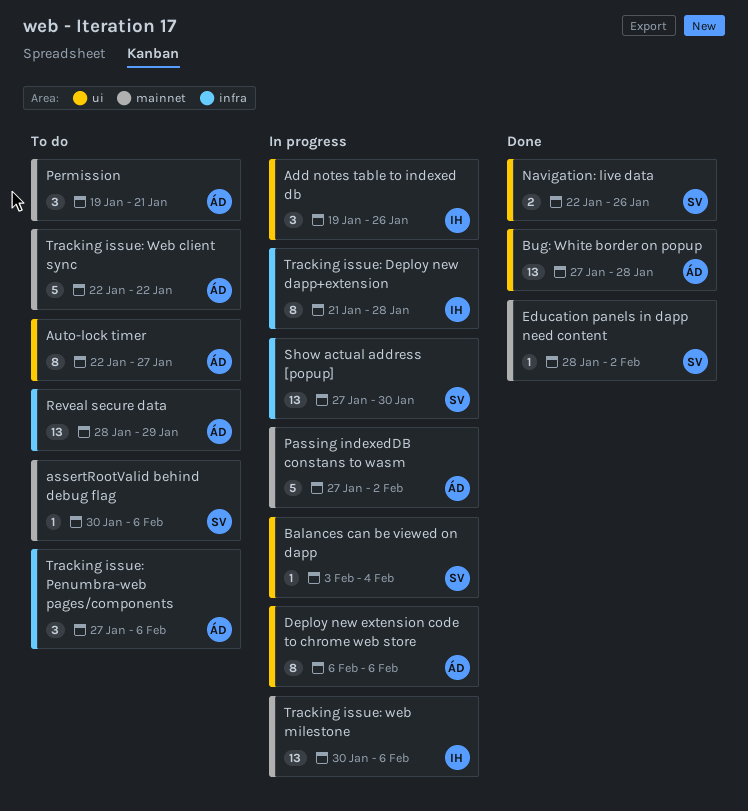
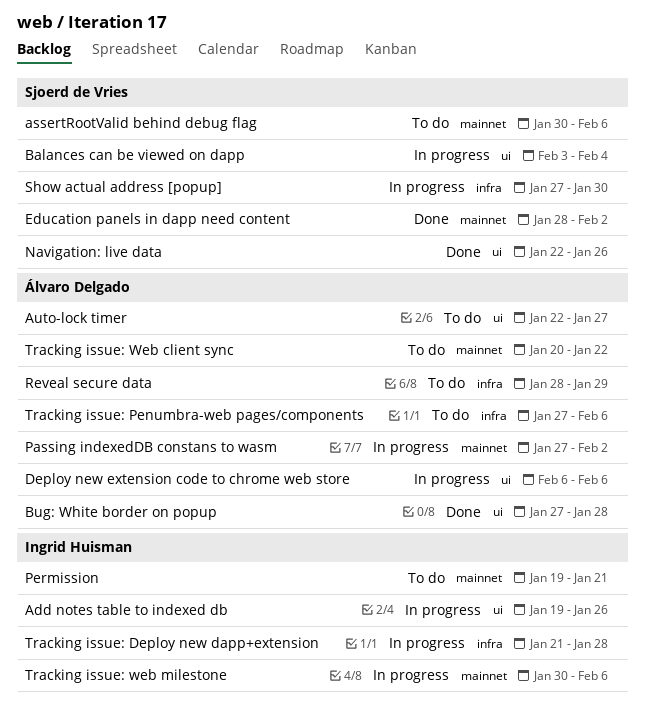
Permission, owner: Álvaro Delgado -> Ingrid Huisman
Tracking issue: Web client sync, start: Jan 22 -> Jan 20

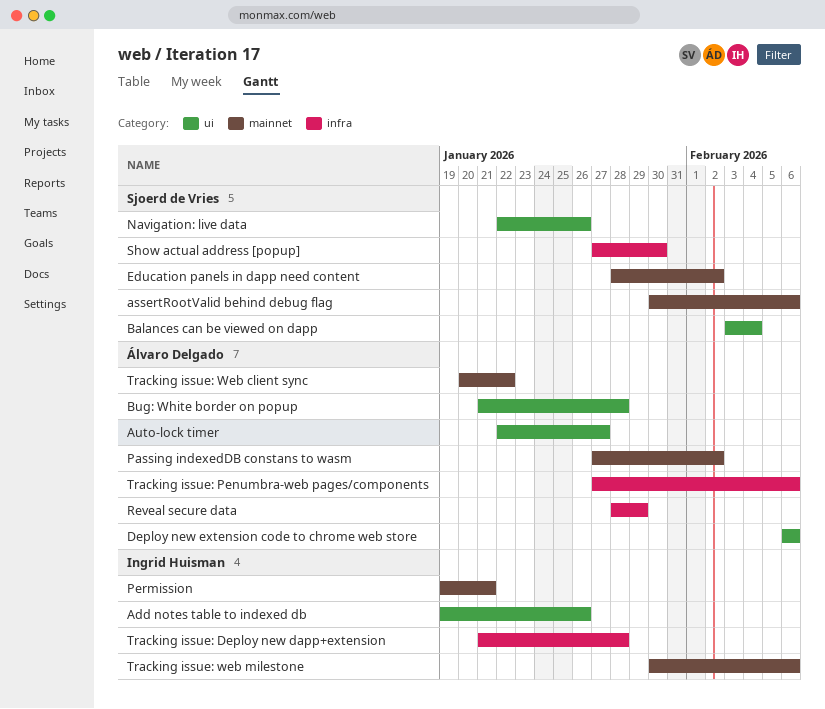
Bug: White border on popup, start: Jan 27 -> Jan 21

